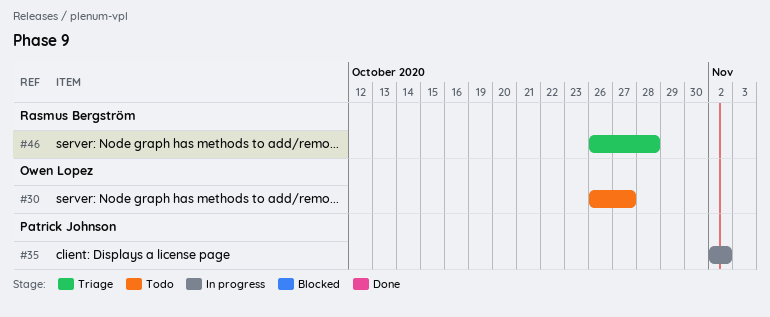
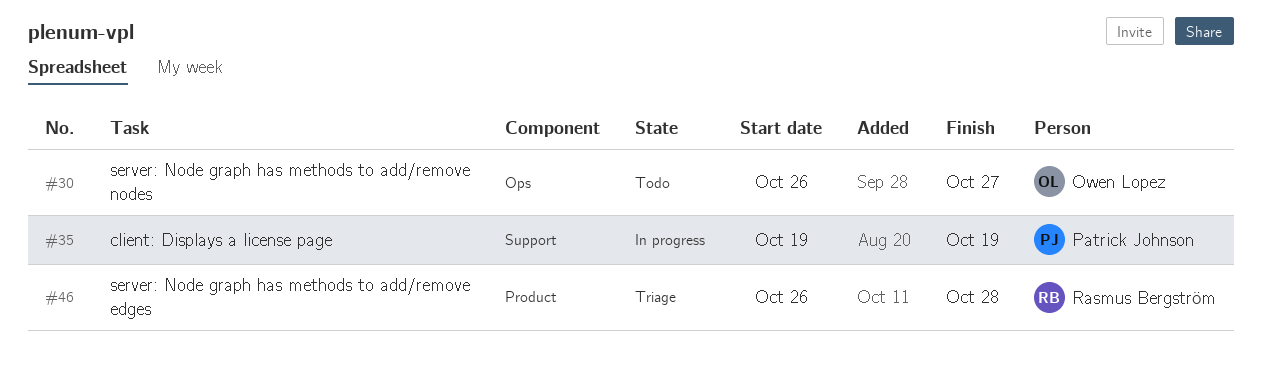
#35, start: Nov 2 -> Oct 19
#35, due: Nov 2 -> Oct 19

